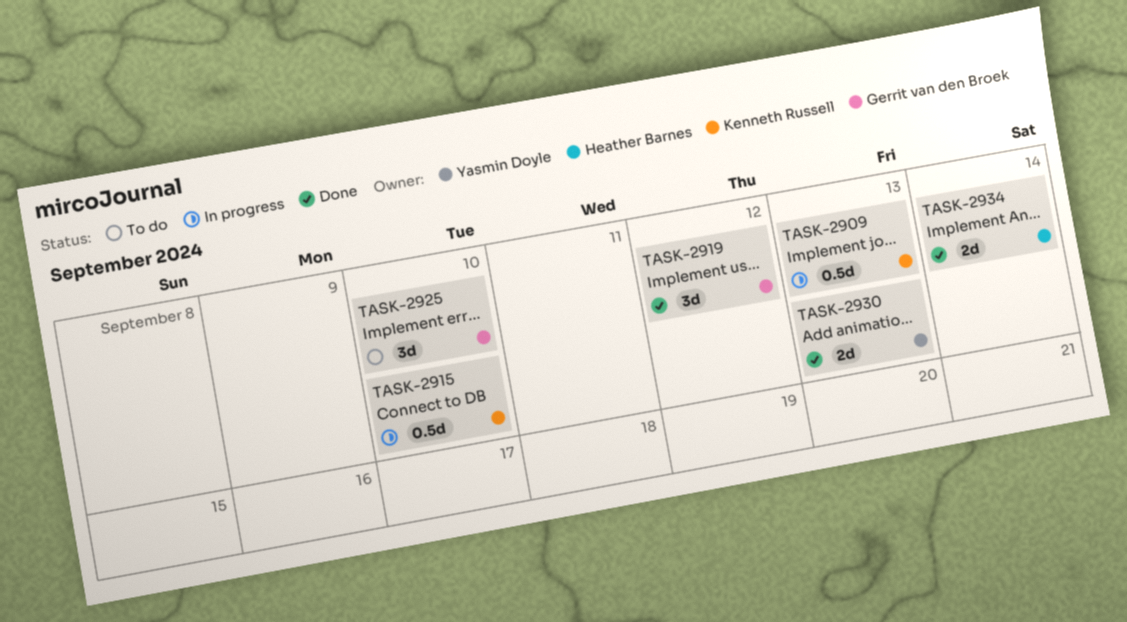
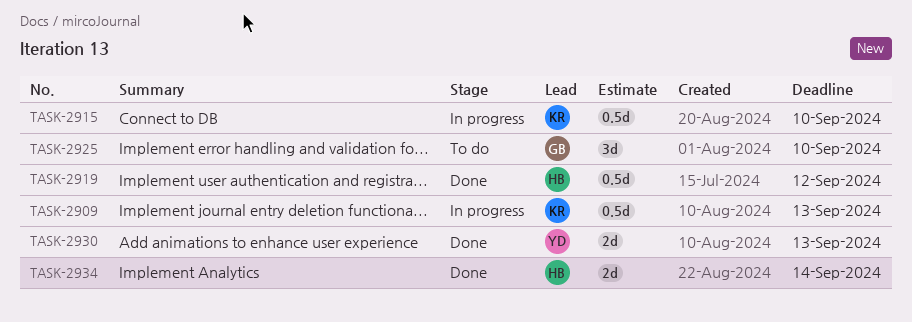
TASK-2919, owner: Gerrit van den Broek -> Heather Barnes
TASK-2919, estimate: 3d -> 0.5d

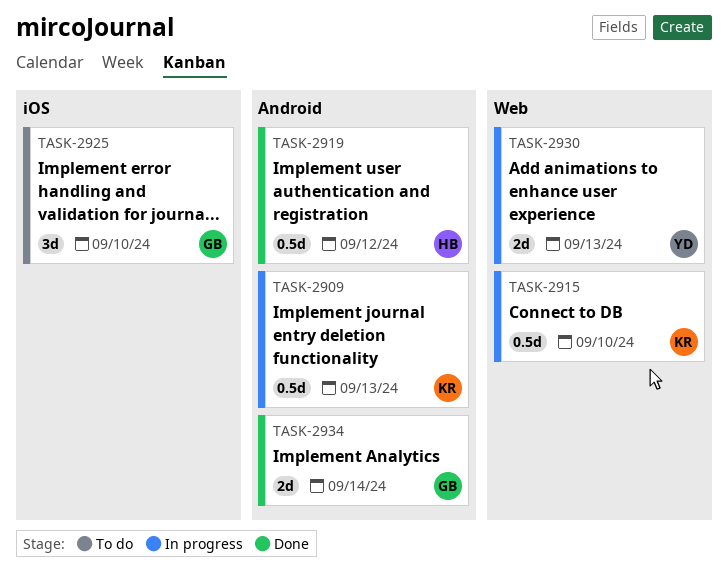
TASK-2930, status: Done -> In progress
TASK-2934, owner: HB -> GB

